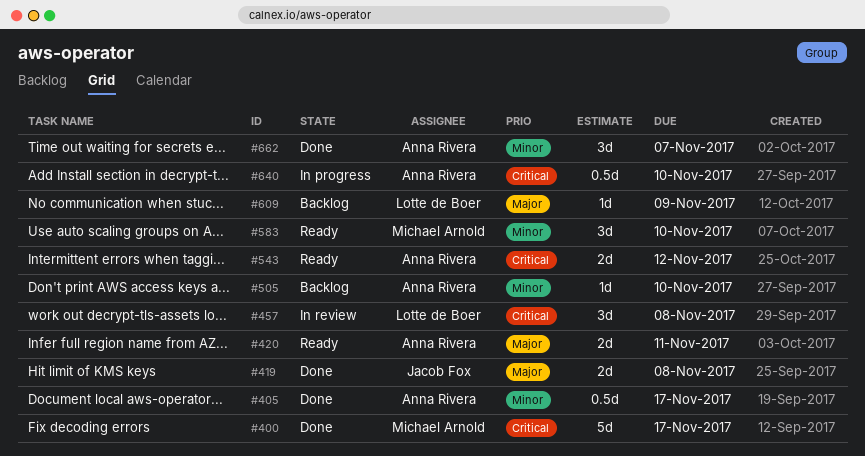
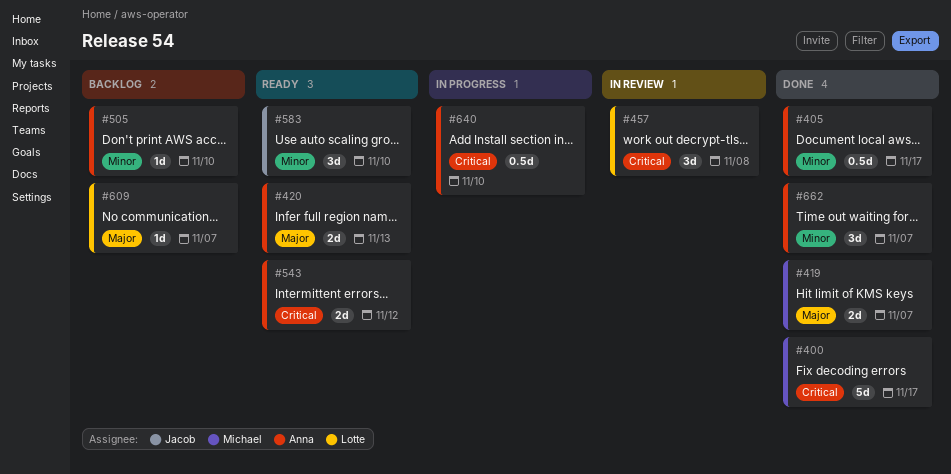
#419, owner: Jacob Fox -> Michael Arnold
#419, due: Nov 8 -> Nov 7
#420, due: Nov 11 -> Nov 13
#583, owner: Michael Arnold -> Jacob Fox
#609, due: Nov 9 -> Nov 7

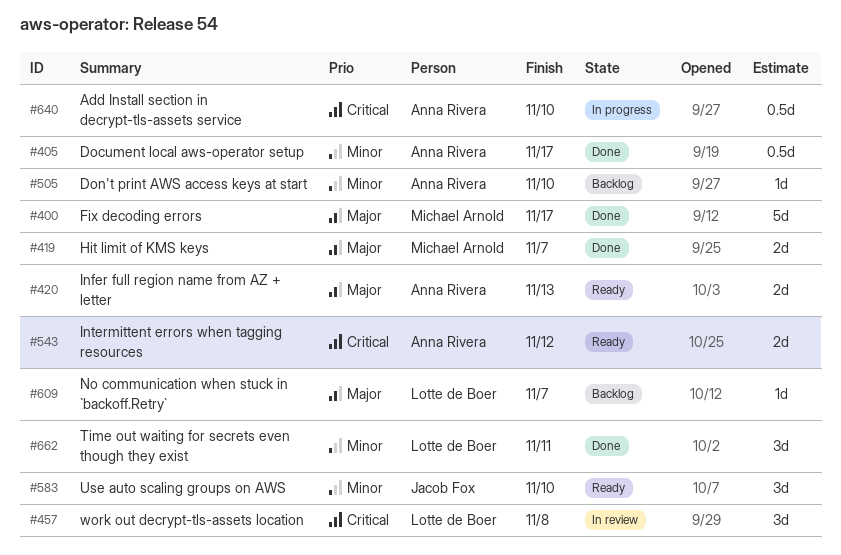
#400, priority: Critical -> Major
#662, owner: Anna Rivera -> Lotte de Boer
#662, due: Nov 7 -> Nov 11

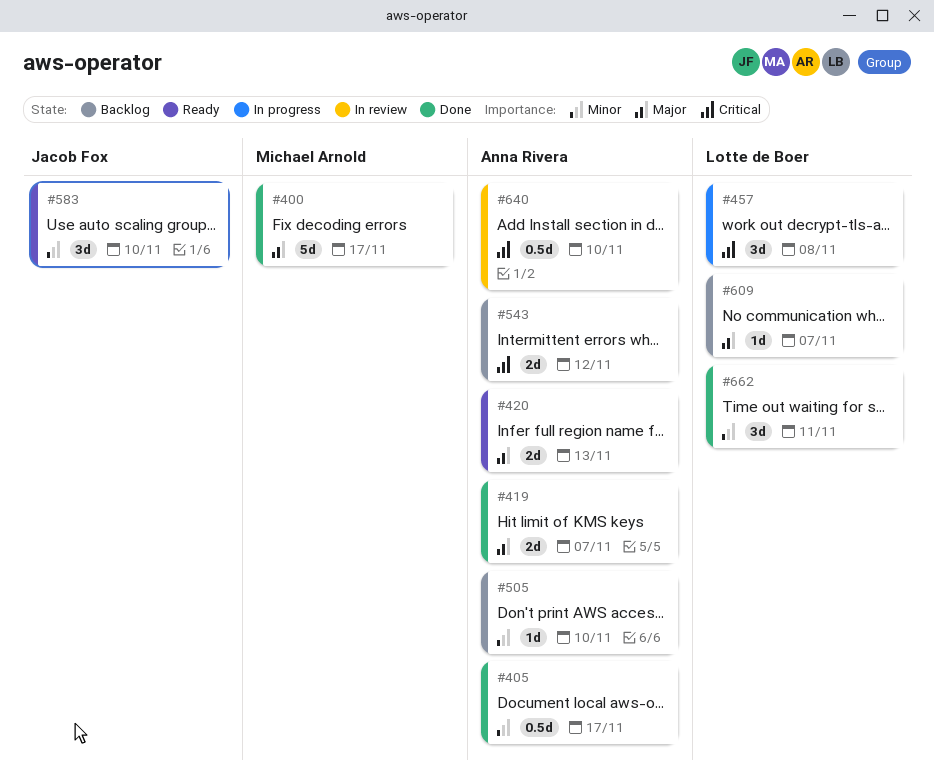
#419, owner: Michael Arnold -> Anna Rivera
#457, status: In review -> In progress
#543, status: Ready -> Backlog
#640, status: In progress -> In review

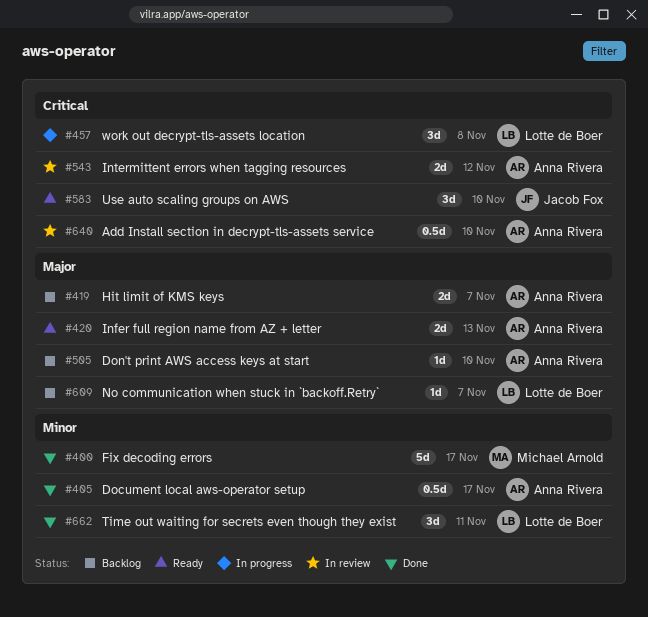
#400, priority: Major -> Minor
#419, status: Done -> Backlog
#505, priority: Minor -> Major
#543, status: Backlog -> In review
#583, priority: Minor -> Critical

